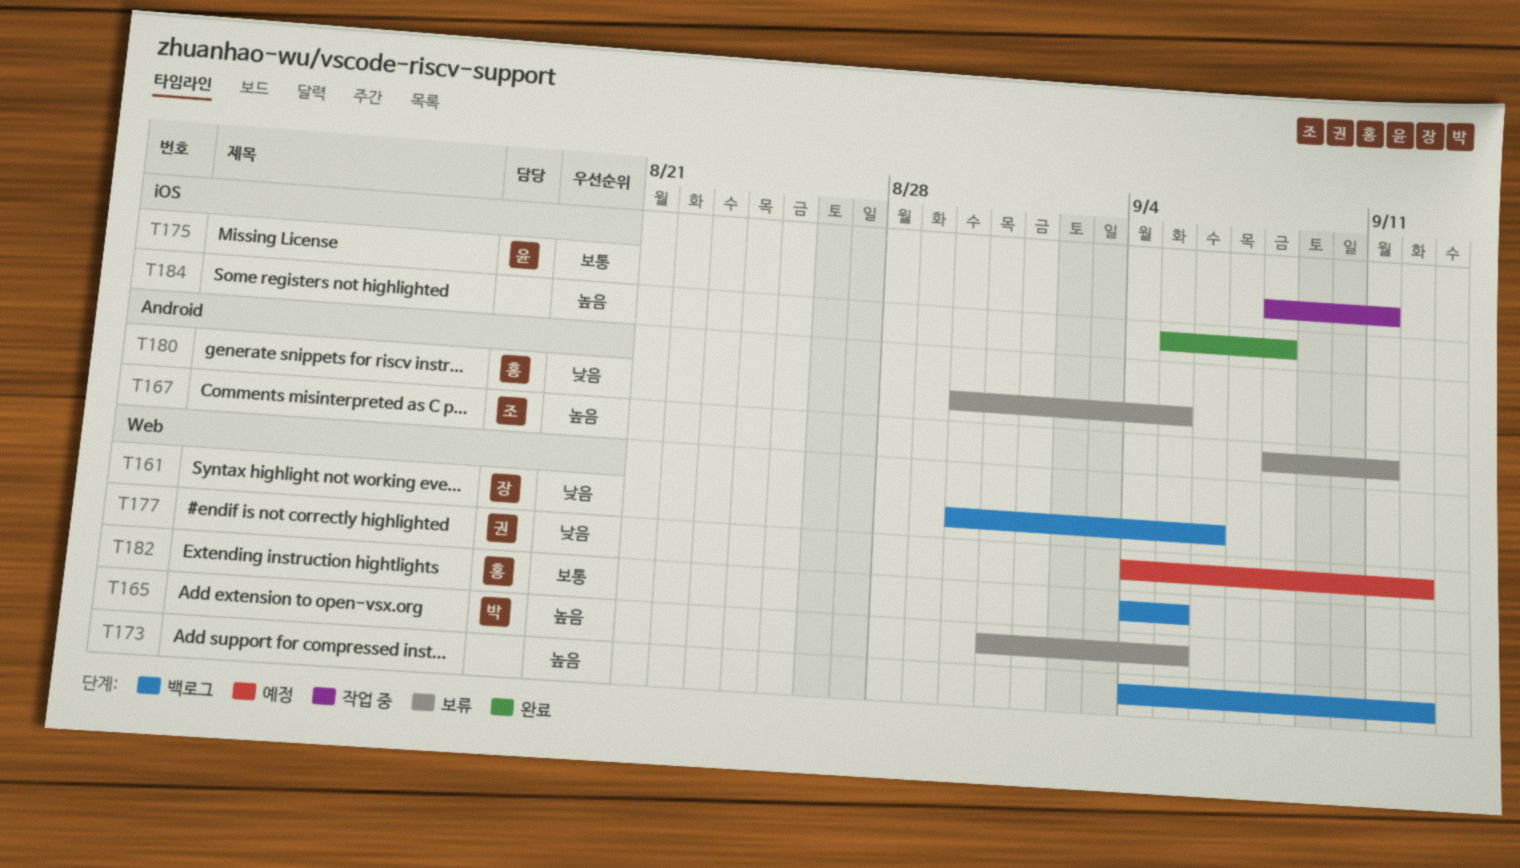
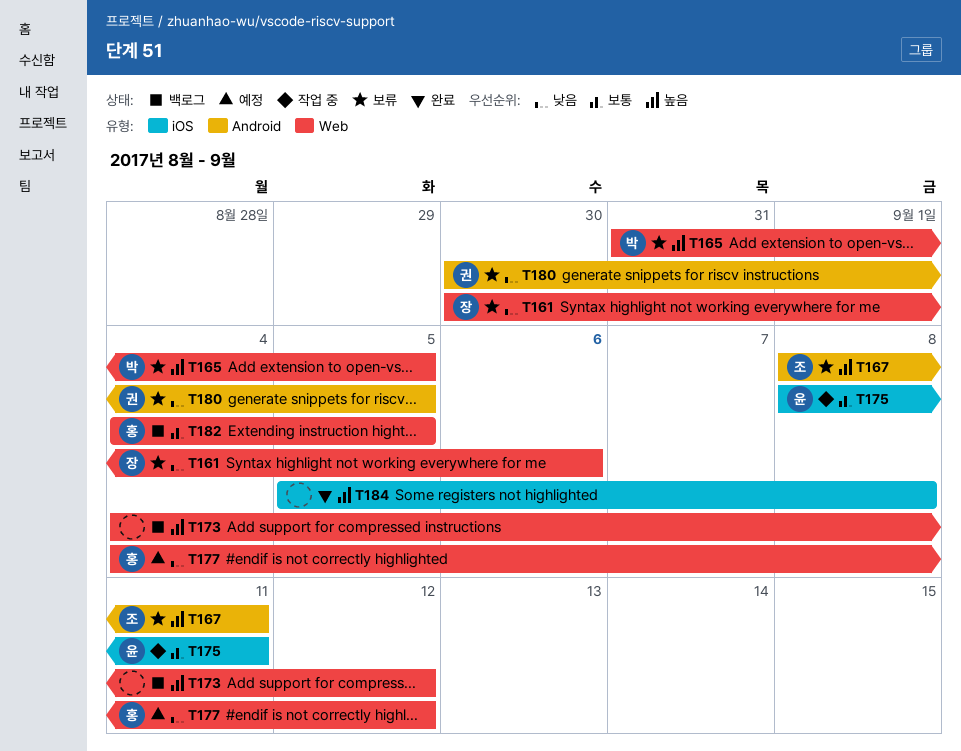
T161, status: 백로그 -> 보류
T177, owner: 권 -> 홍
T180, owner: 홍 -> 권

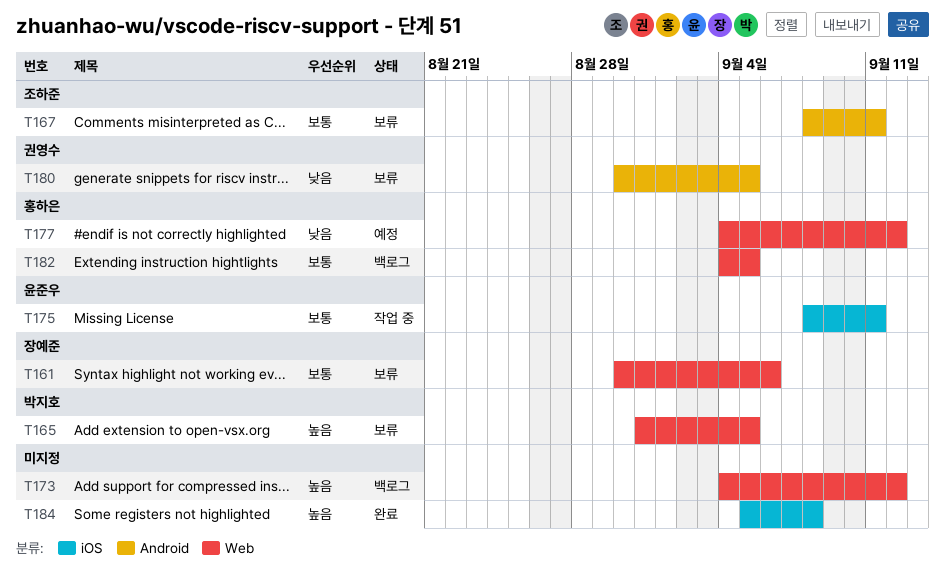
T161, priority: 낮음 -> 보통
T167, priority: 높음 -> 보통

